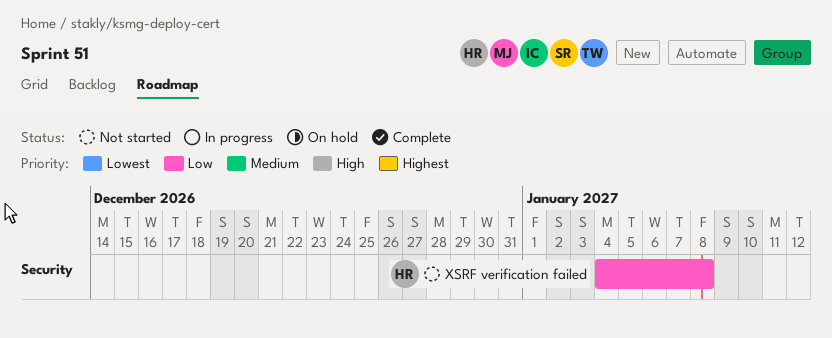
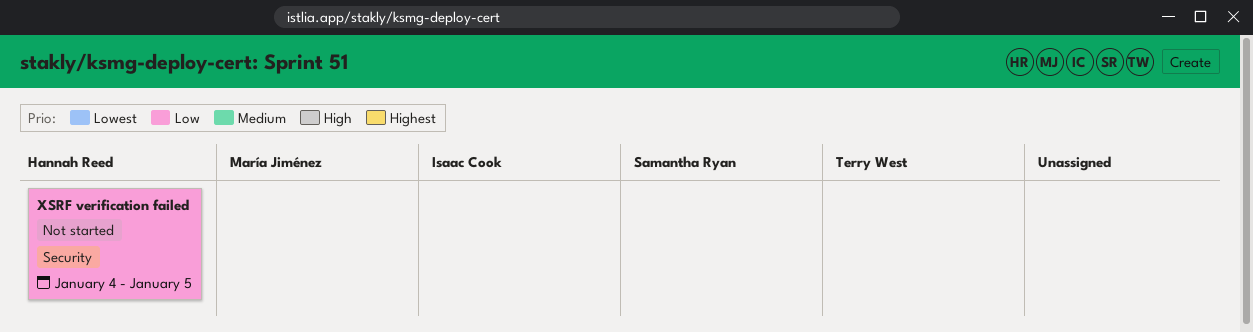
XSRF verification failed, due: Jan 8 -> Jan 5

